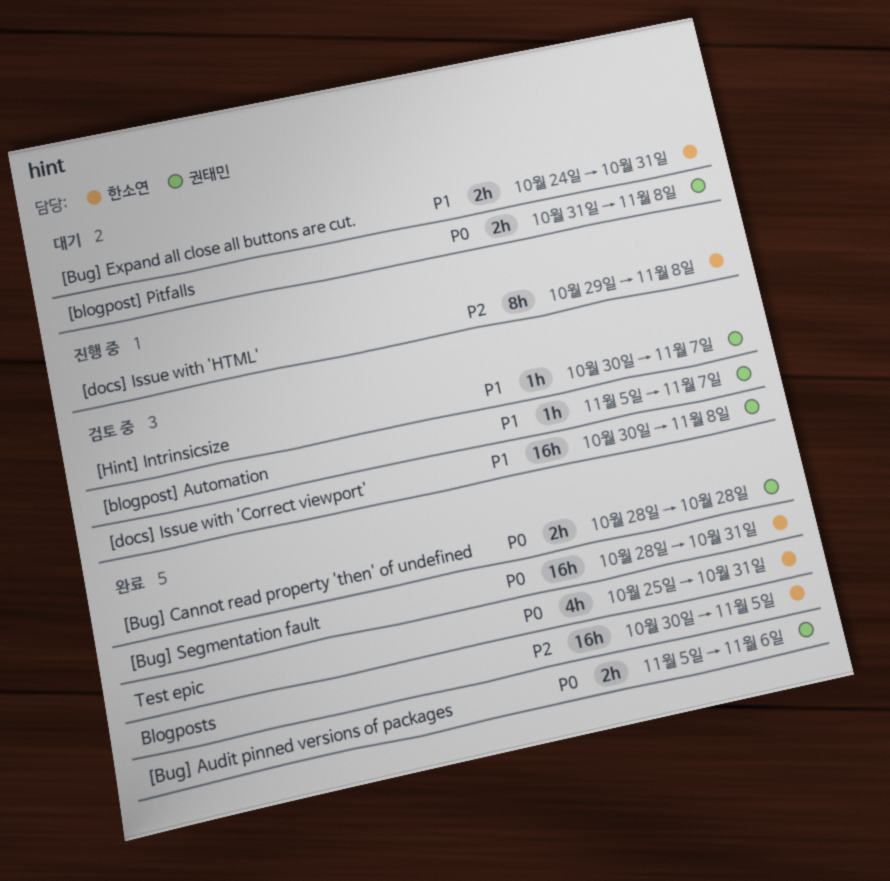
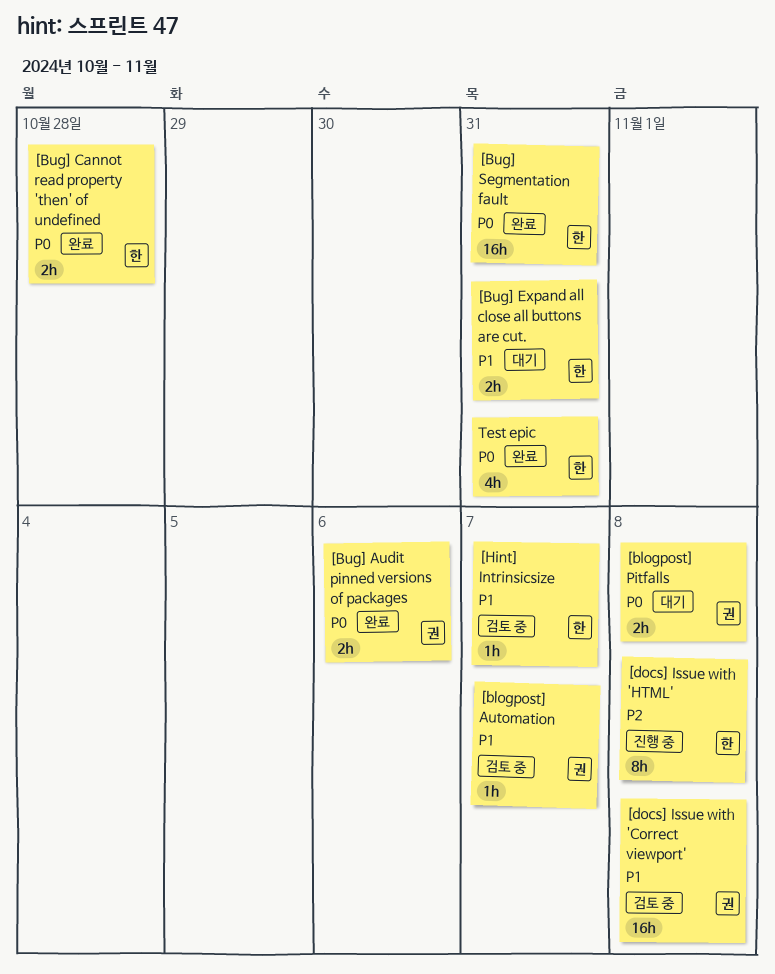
[Bug] Cannot read property 'then' of undefined, owner: 권태민 -> 한소연
[Hint] Intrinsicsize, owner: 권태민 -> 한소연
Blogposts: present -> none

